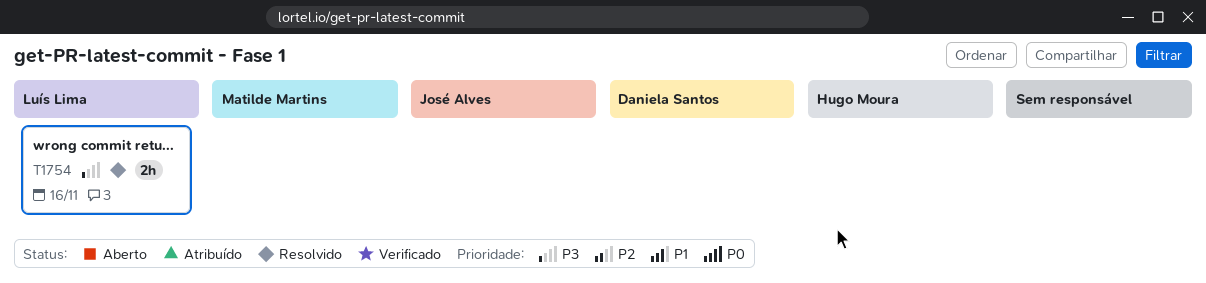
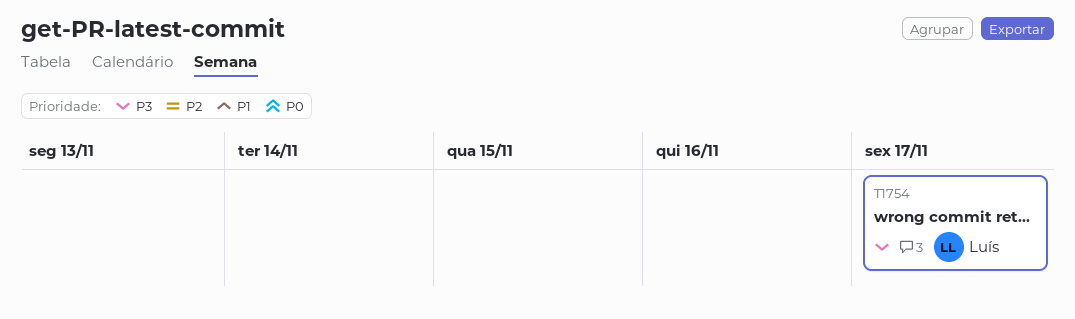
T1754, due: Nov 16 -> Nov 17

